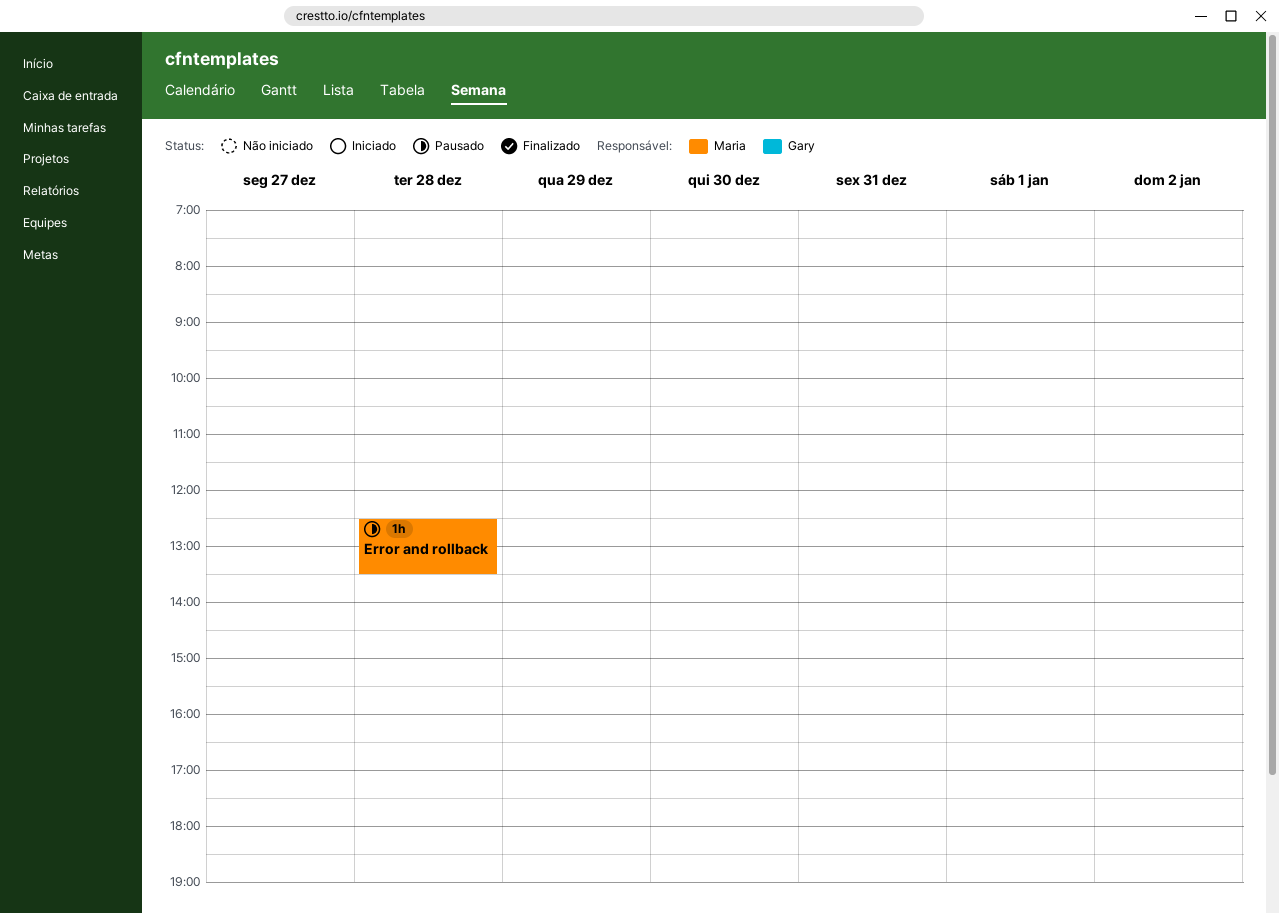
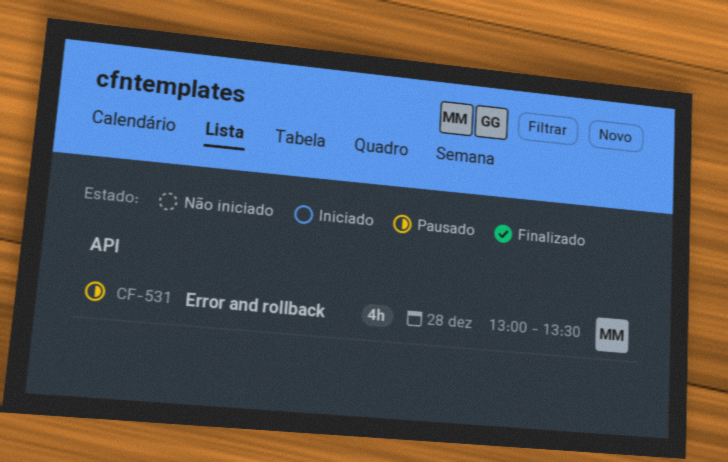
Error and rollback, estimate: 1h -> 4h
Error and rollback, begins: 12:30 -> 13:00

